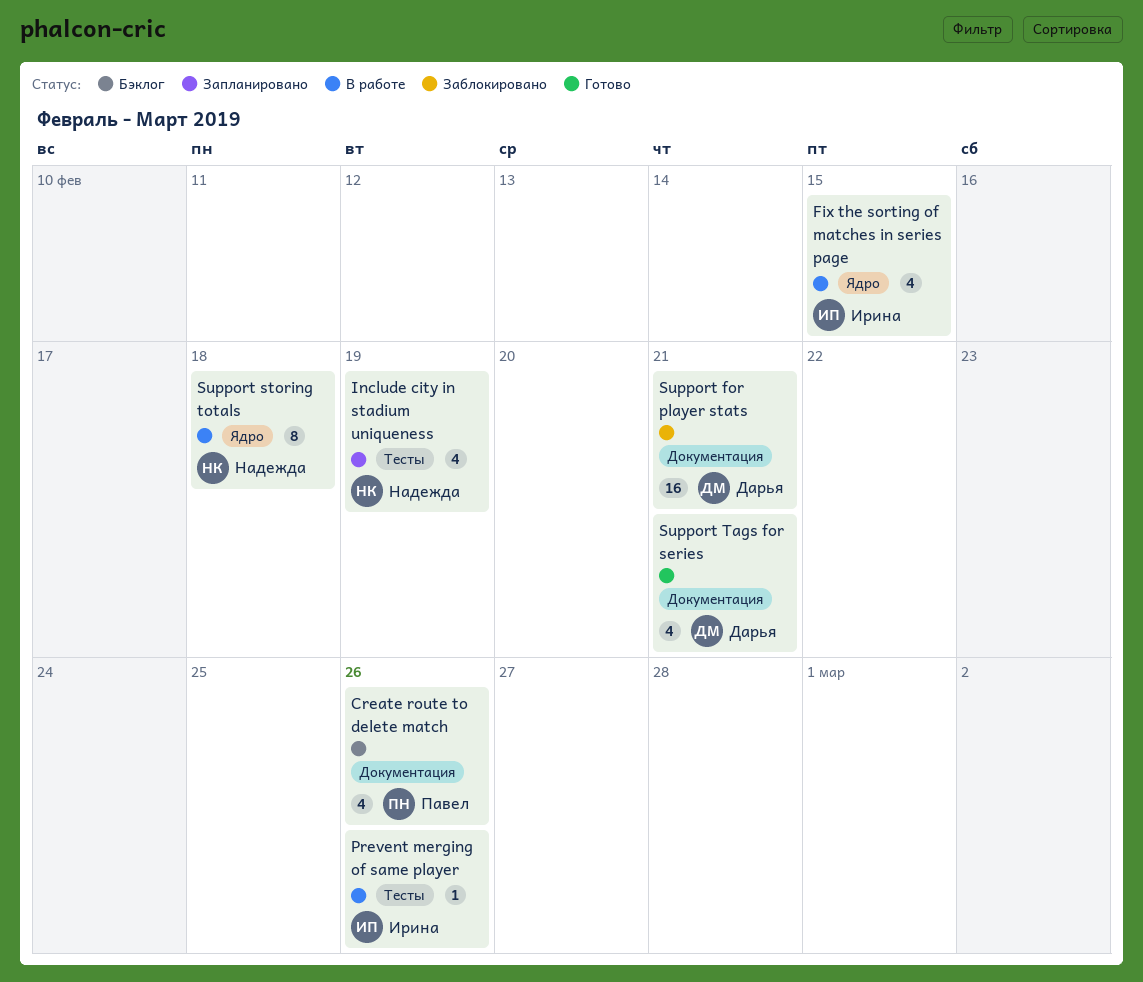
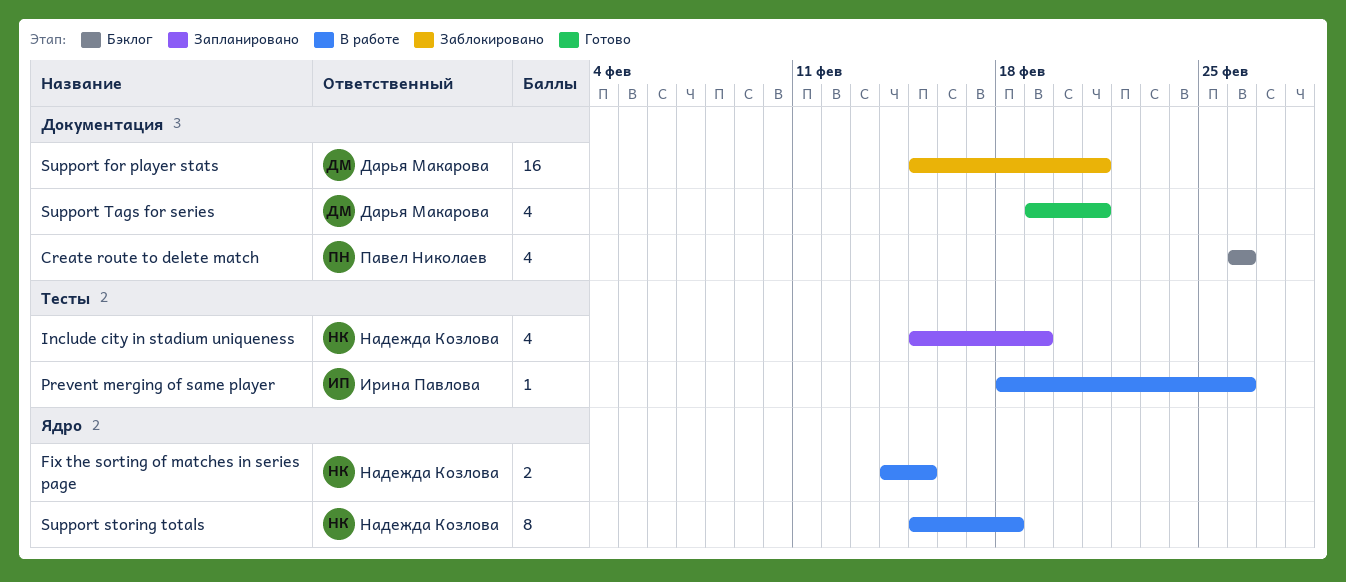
Fix the sorting of matches in series page, owner: Ирина Павлова -> Надежда Козлова
Fix the sorting of matches in series page, estimate: 4 -> 2

